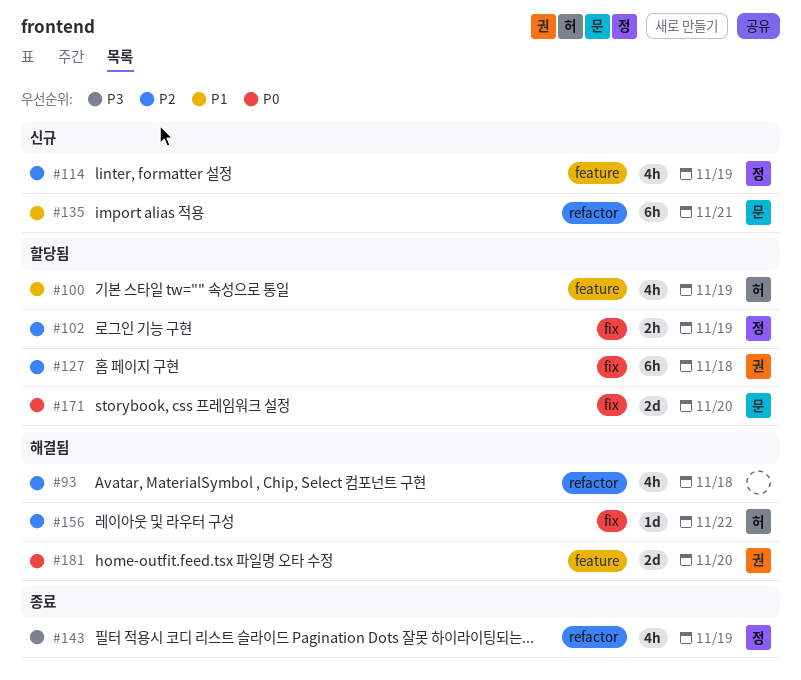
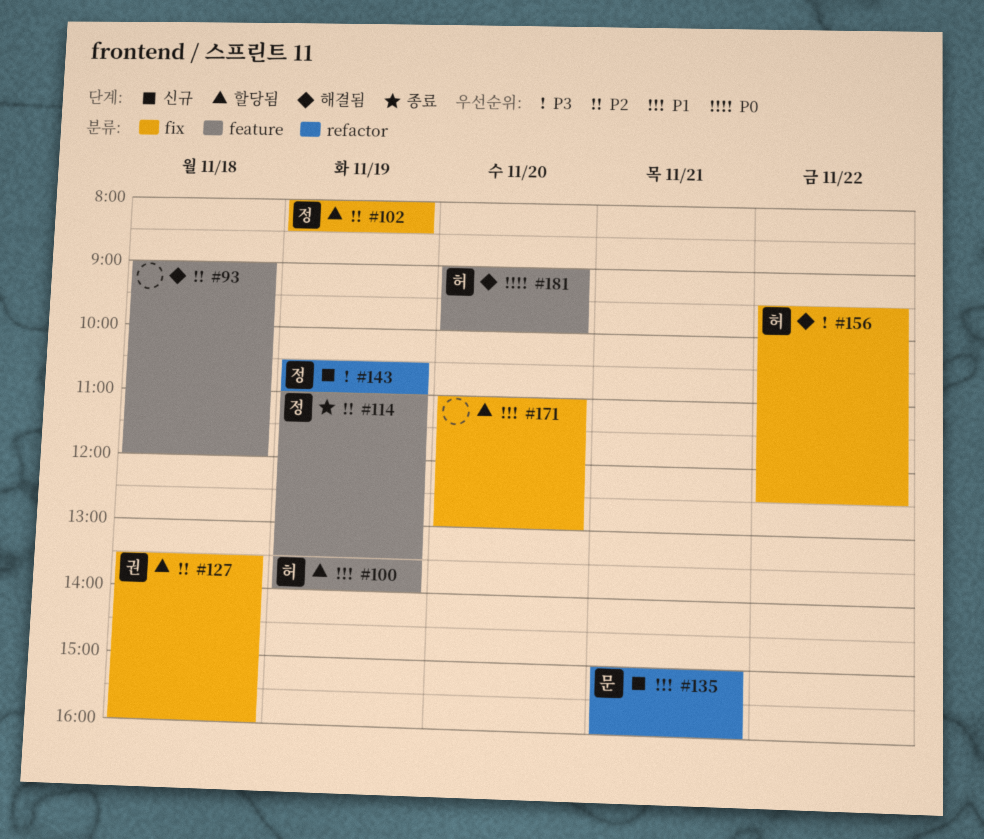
#93, label: refactor -> feature
#114, status: 신규 -> 종료
#143, status: 종료 -> 신규
#156, priority: P2 -> P3
#171, owner: 문 -> none
#171, priority: P0 -> P1
#181, owner: 권 -> 허

